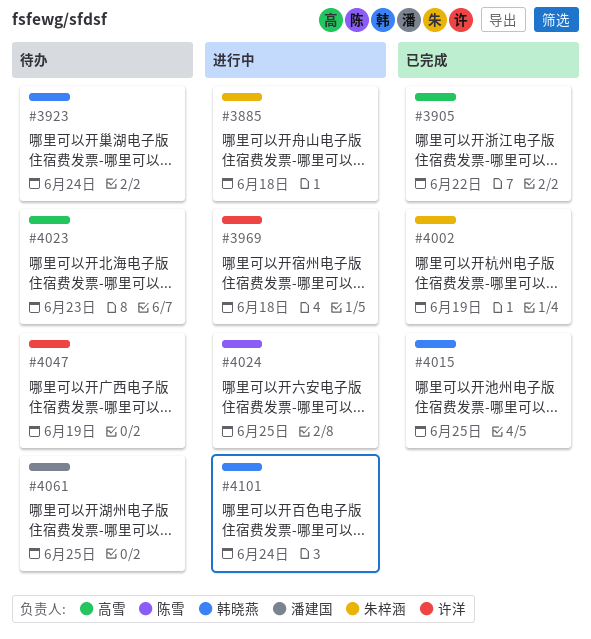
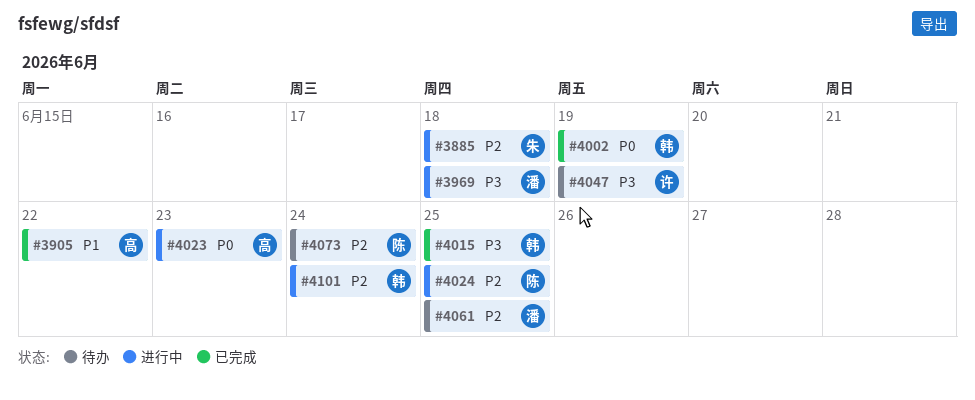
#3923: present -> none
#3969, owner: 许洋 -> 潘建国
#4002, owner: 朱梓涵 -> 韩晓燕
#4023, status: 待办 -> 进行中
#4073: none -> present

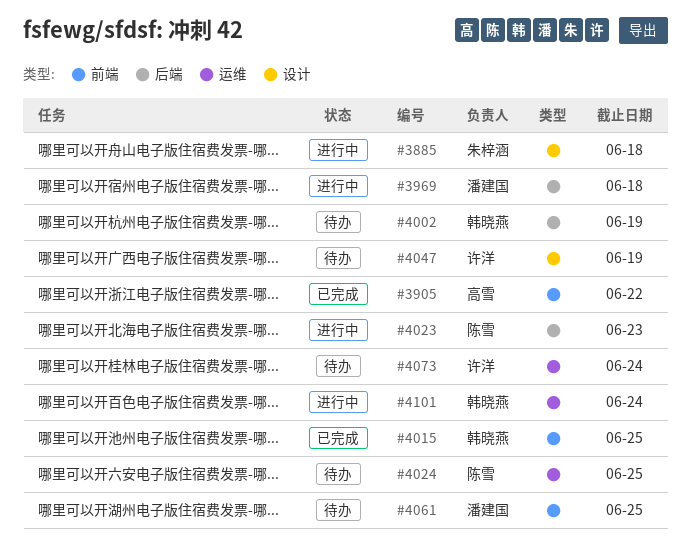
#4002, status: 已完成 -> 待办
#4023, owner: 高雪 -> 陈雪
#4024, status: 进行中 -> 待办
#4073, owner: 陈雪 -> 许洋

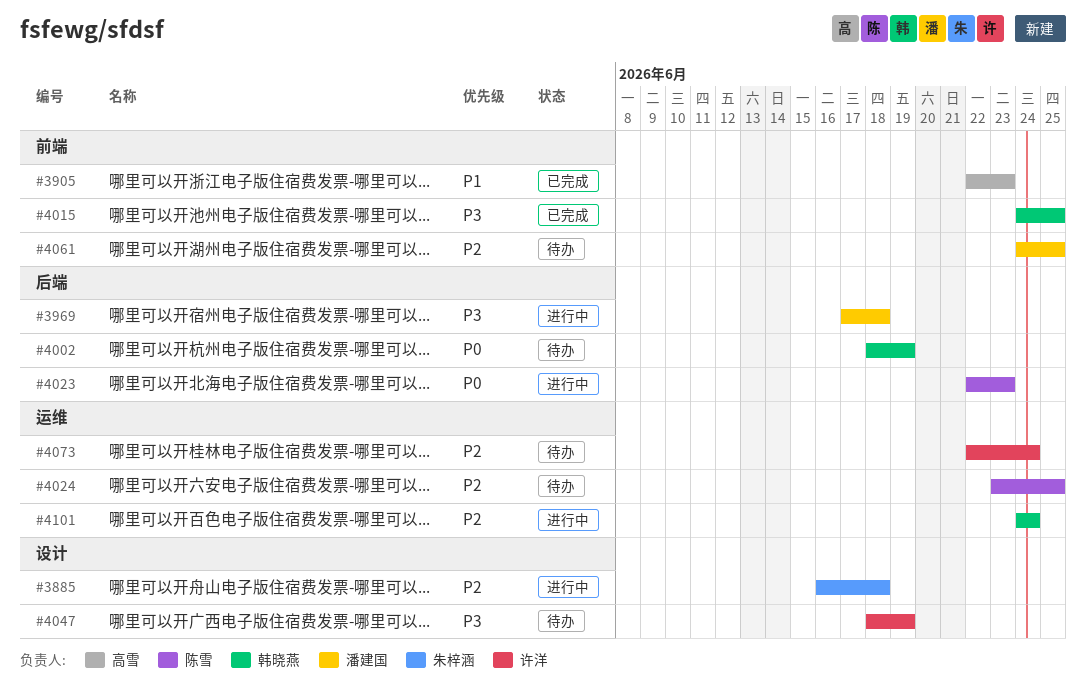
#3905, due: Jun 22 -> Jun 23

